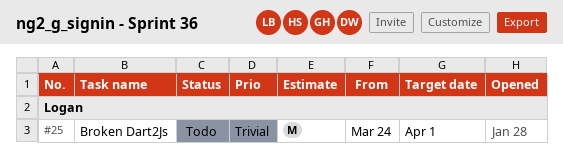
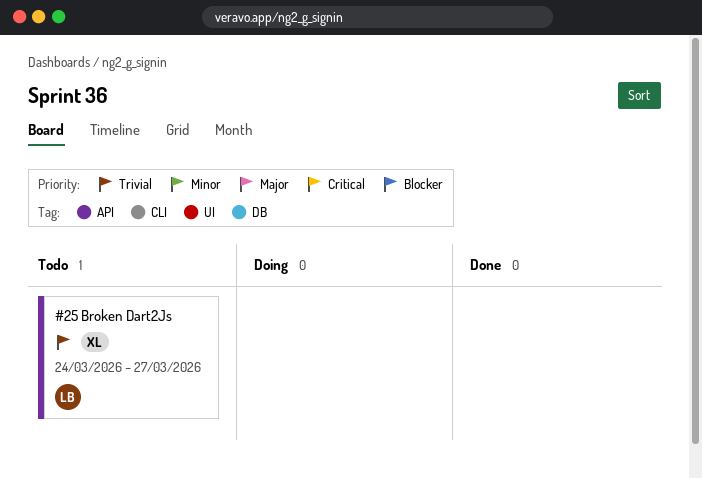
#25, estimate: M -> XL
#25, due: Apr 1 -> Mar 27

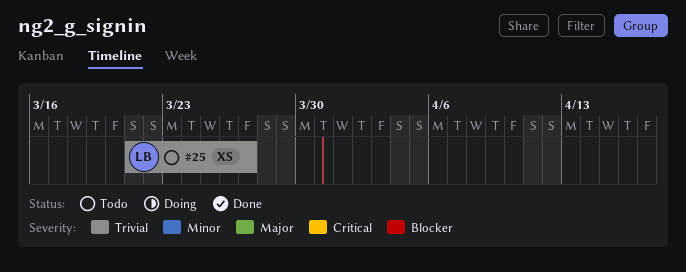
#25, estimate: XL -> XS
#25, start: Mar 24 -> Mar 21

